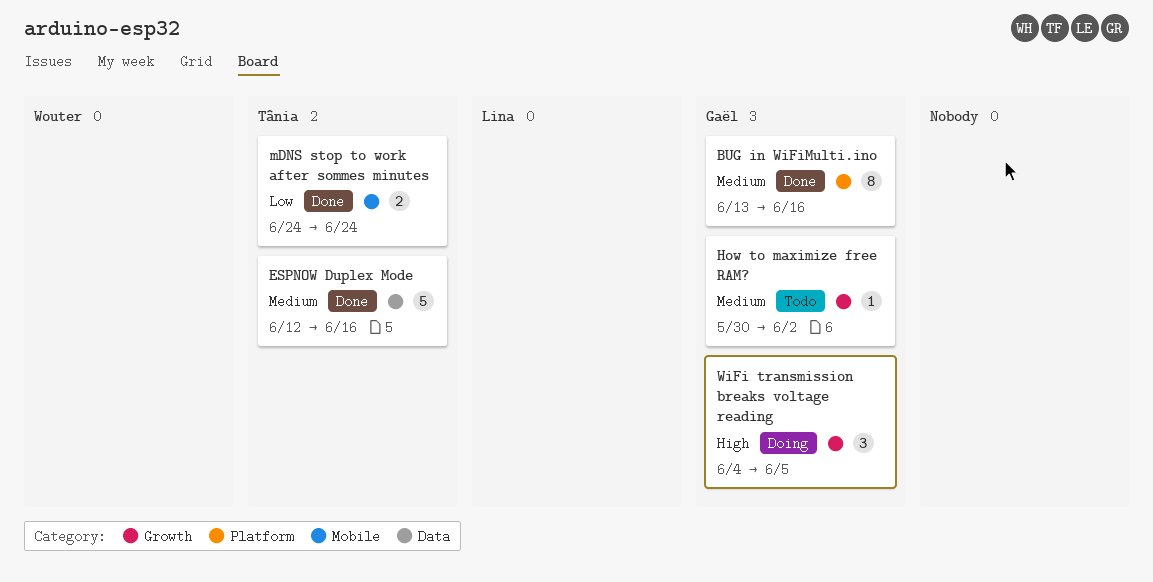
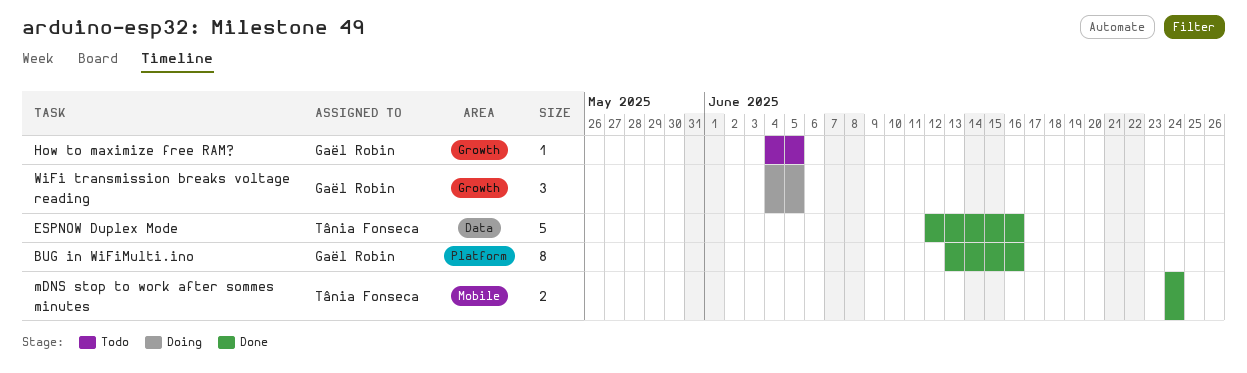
How to maximize free RAM?, start: May 30 -> Jun 4
How to maximize free RAM?, due: Jun 2 -> Jun 5

